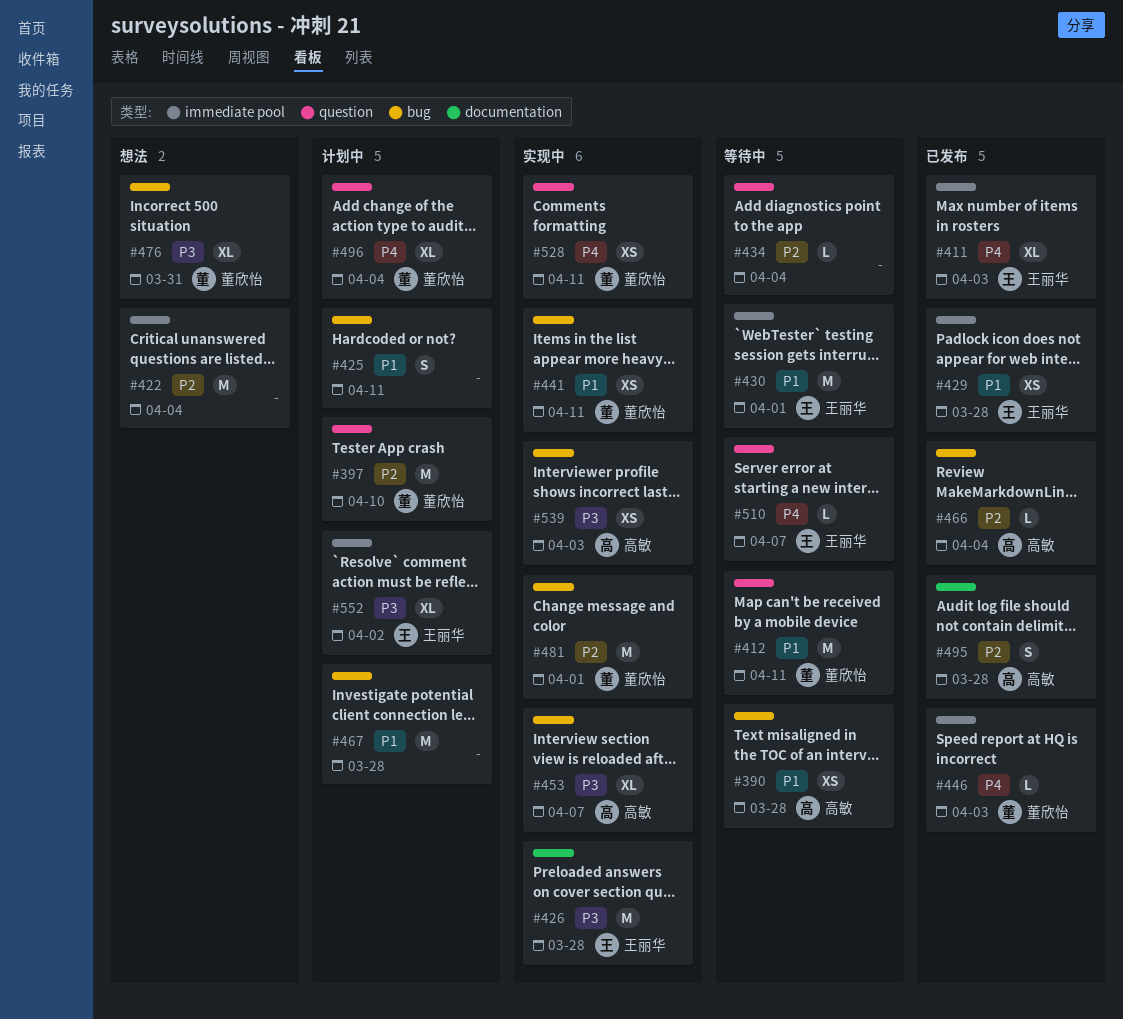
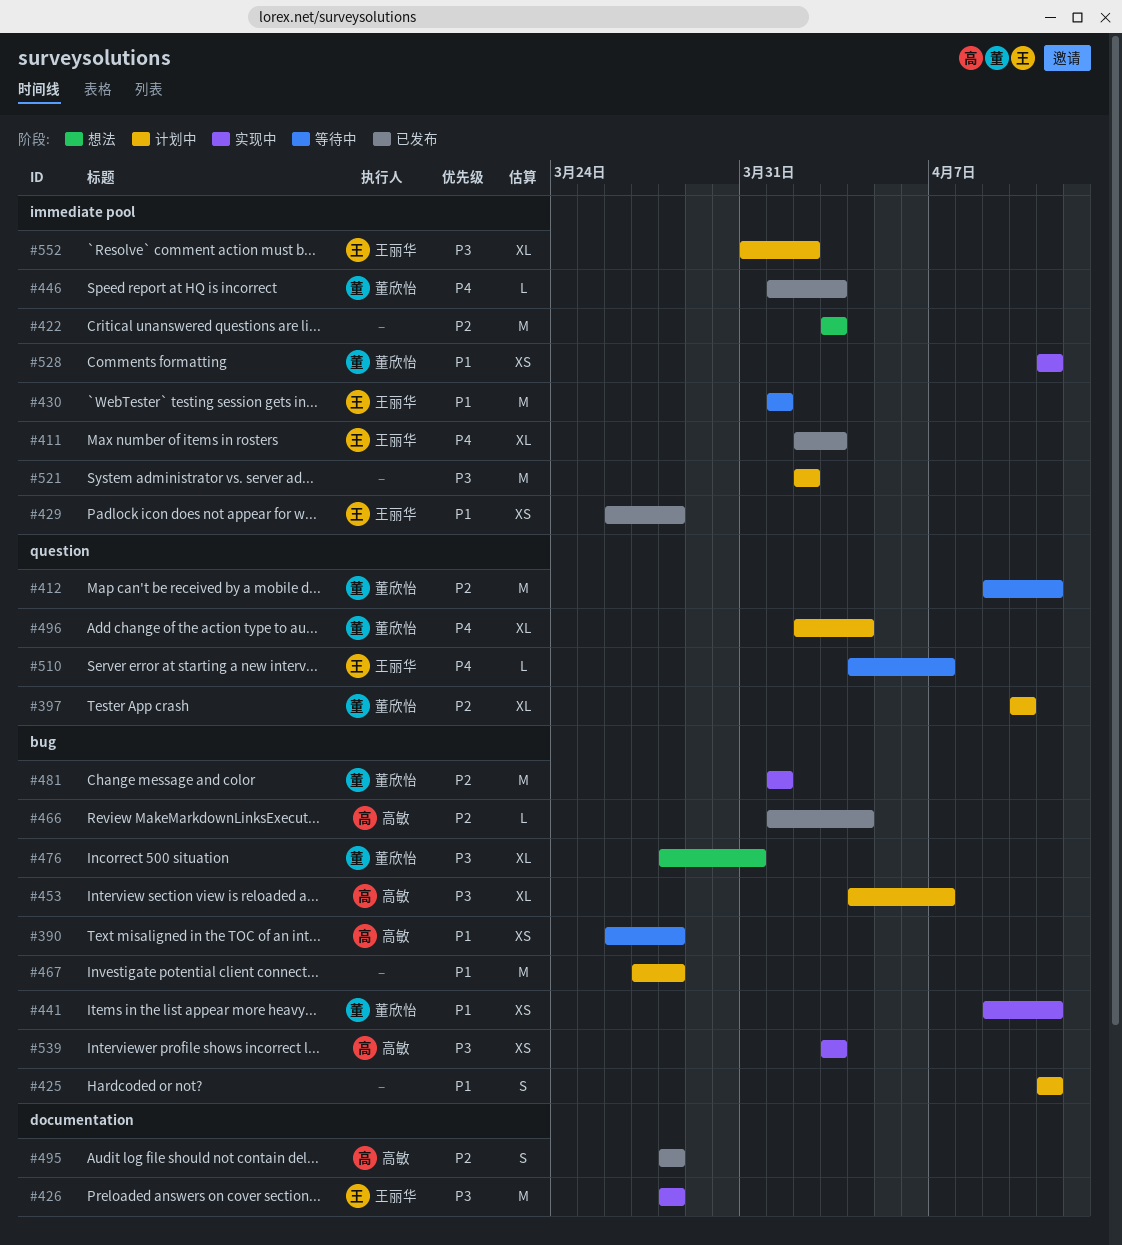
#397, estimate: M -> XL
#412, priority: P1 -> P2
#422, due: Apr 4 -> Apr 3
#434: present -> none
#453, status: 实现中 -> 计划中
#521: none -> present
#528, priority: P4 -> P1
#528, label: question -> immediate pool

